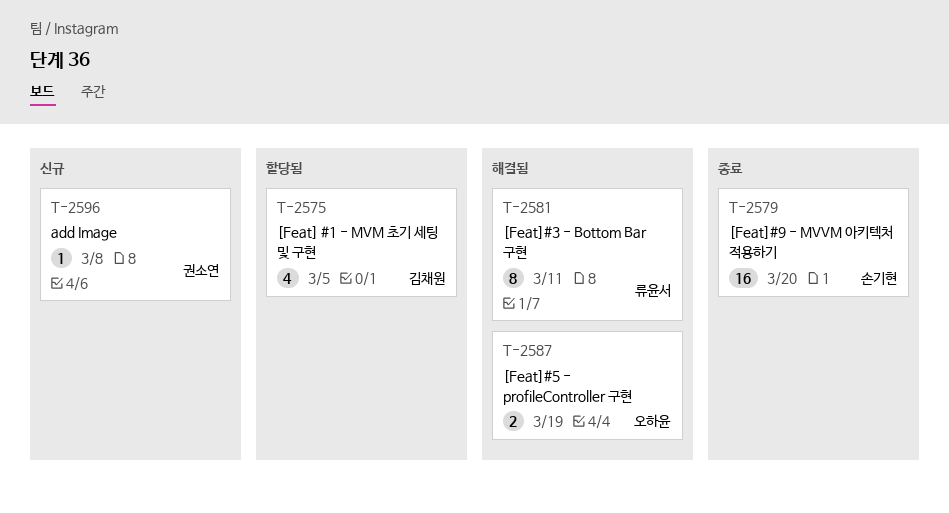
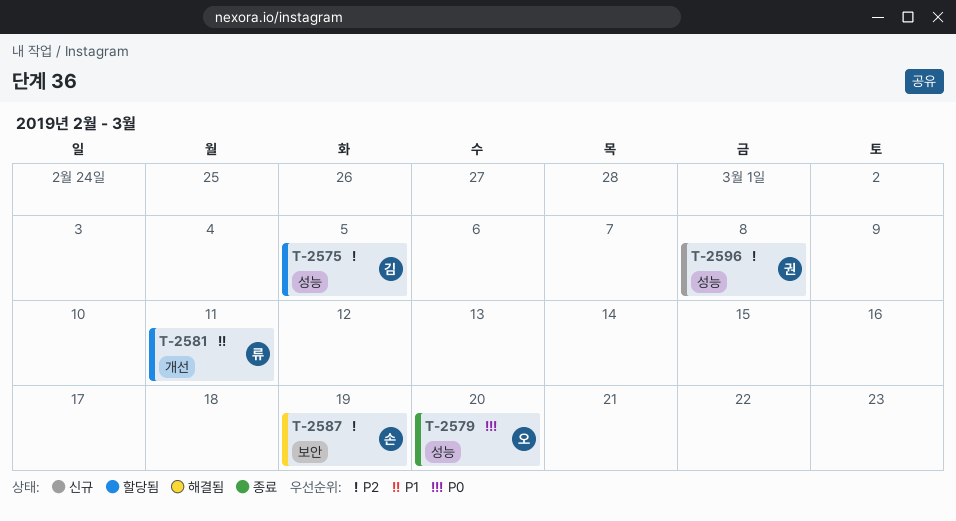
T-2579, owner: 손기현 -> 오하윤
T-2581, status: 해결됨 -> 할당됨
T-2587, owner: 오하윤 -> 손기현

